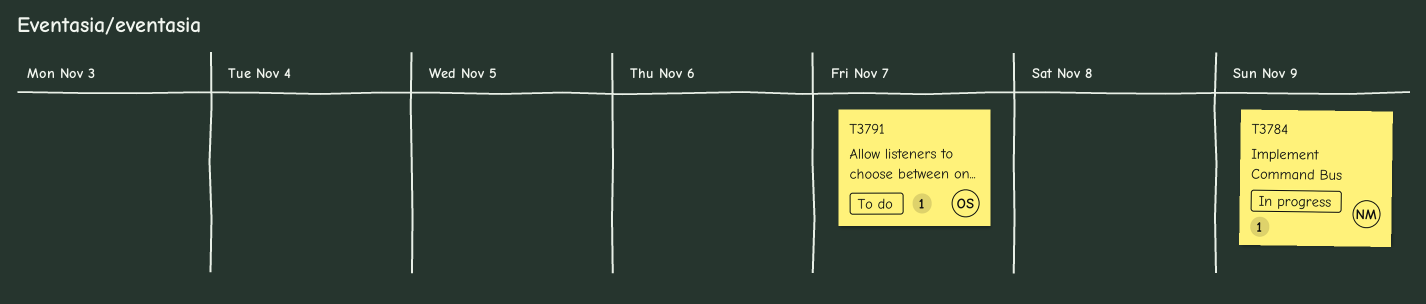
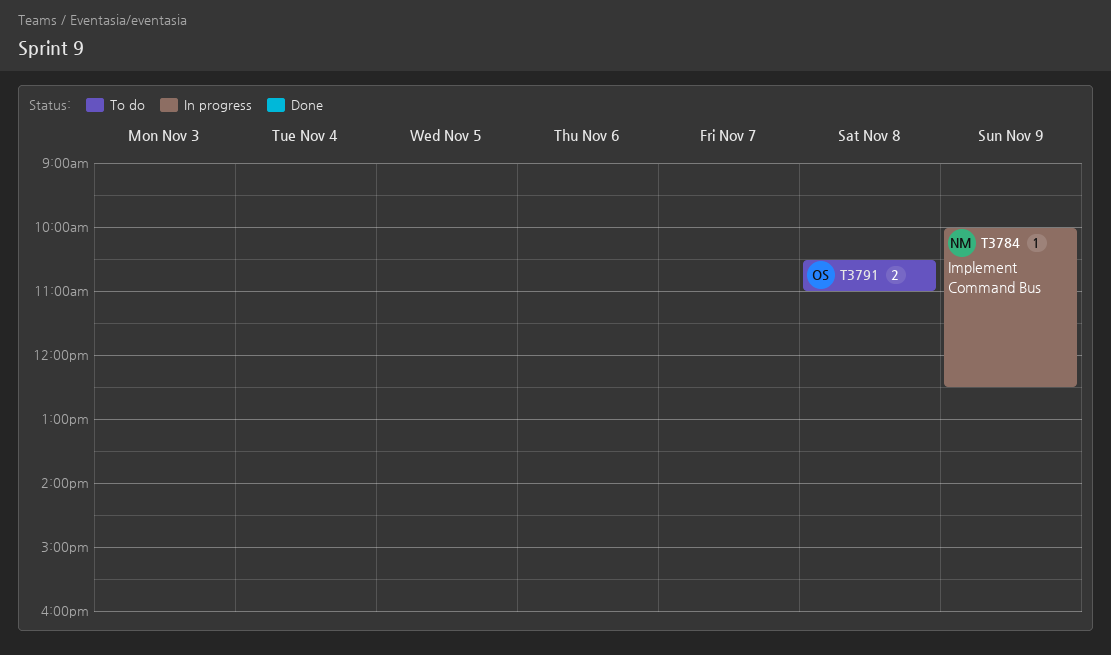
T3791, estimate: 1 -> 2
T3791, day: Nov 7 -> Nov 8

